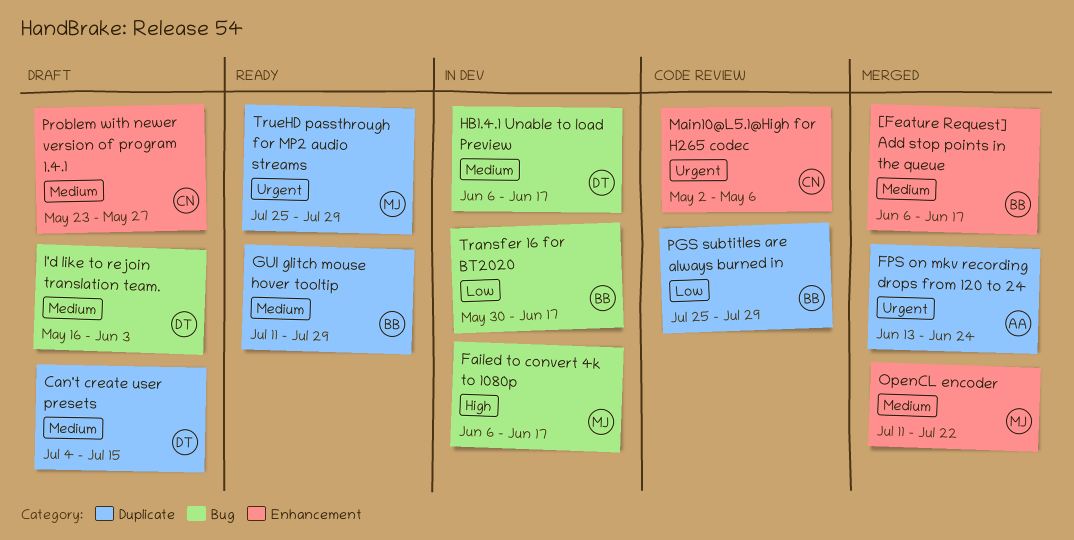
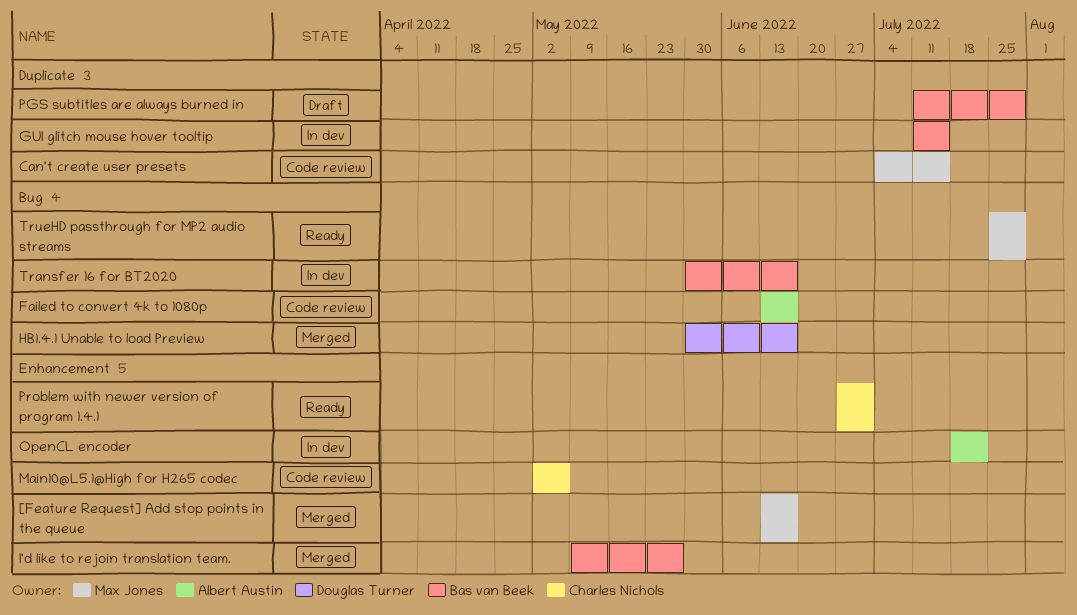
[Feature Request] Add stop points in the queue, owner: Bas van Beek -> Max Jones
[Feature Request] Add stop points in the queue, start: Jun 6 -> Jun 13
Can't create user presets, status: Draft -> Code review
Can't create user presets, owner: Douglas Turner -> Max Jones
Failed to convert 4k to 1080p, status: In dev -> Code review
Failed to convert 4k to 1080p, owner: Max Jones -> Albert Austin
Failed to convert 4k to 1080p, start: Jun 6 -> Jun 13
FPS on mkv recording drops from 120 to 24: present -> none
GUI glitch mouse hover tooltip, status: Ready -> In dev
GUI glitch mouse hover tooltip, due: Jul 29 -> Jul 15
HB1.4.1 Unable to load Preview, status: In dev -> Merged
HB1.4.1 Unable to load Preview, start: Jun 6 -> May 30
I'd like to rejoin translation team., status: Draft -> Merged
I'd like to rejoin translation team., owner: Douglas Turner -> Bas van Beek
I'd like to rejoin translation team., label: Bug -> Enhancement
I'd like to rejoin translation team., start: May 16 -> May 9
I'd like to rejoin translation team., due: Jun 3 -> May 27
OpenCL encoder, status: Merged -> In dev
OpenCL encoder, owner: Max Jones -> Albert Austin
OpenCL encoder, start: Jul 11 -> Jul 18
PGS subtitles are always burned in, status: Code review -> Draft
PGS subtitles are always burned in, start: Jul 25 -> Jul 11
Problem with newer version of program 1.4.1, status: Draft -> Ready
Problem with newer version of program 1.4.1, start: May 23 -> Jun 27
Problem with newer version of program 1.4.1, due: May 27 -> Jul 1
TrueHD passthrough for MP2 audio streams, label: Duplicate -> Bug

